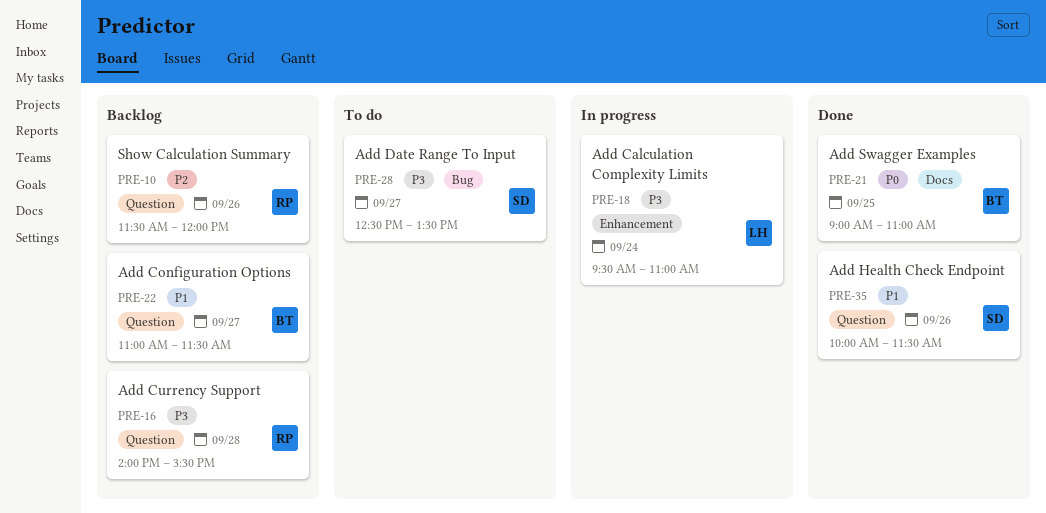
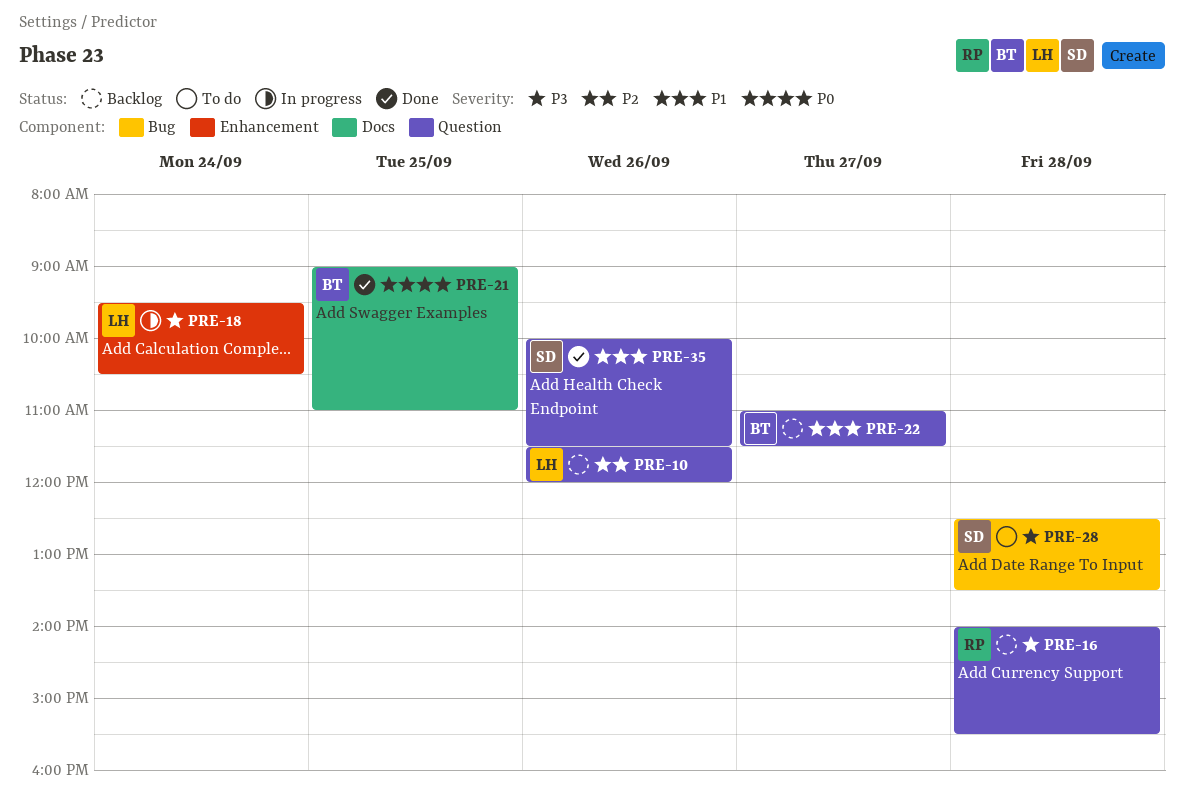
PRE-10, owner: RP -> LH
PRE-18, ends: 11:00 -> 10:30
PRE-28, day: Sep 27 -> Sep 28

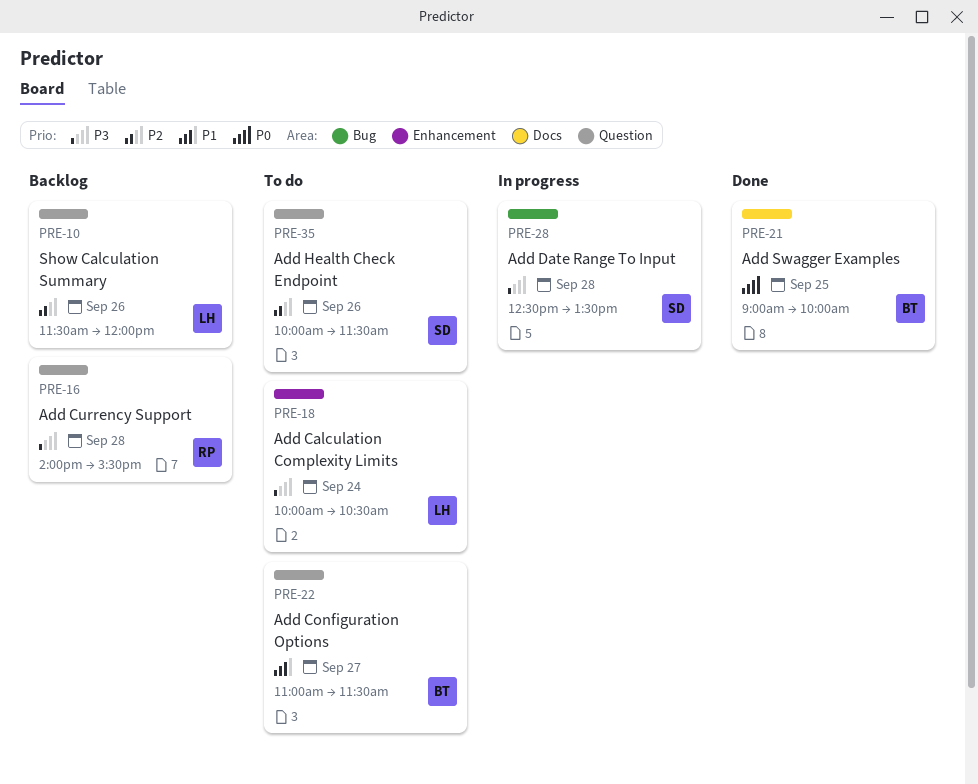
PRE-18, status: In progress -> To do
PRE-18, begins: 09:30 -> 10:00
PRE-21, ends: 11:00 -> 10:00
PRE-22, status: Backlog -> To do
PRE-28, status: To do -> In progress
PRE-35, status: Done -> To do
PRE-35, priority: P1 -> P2

